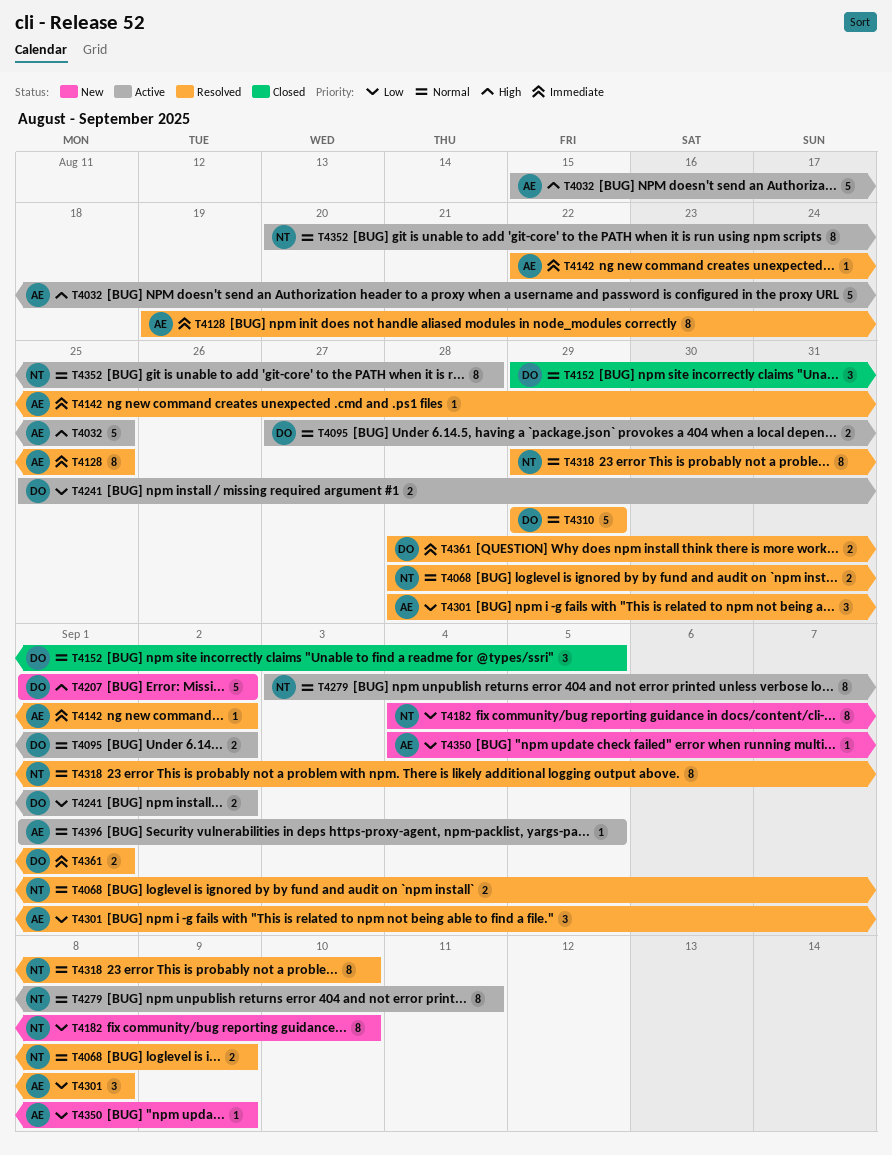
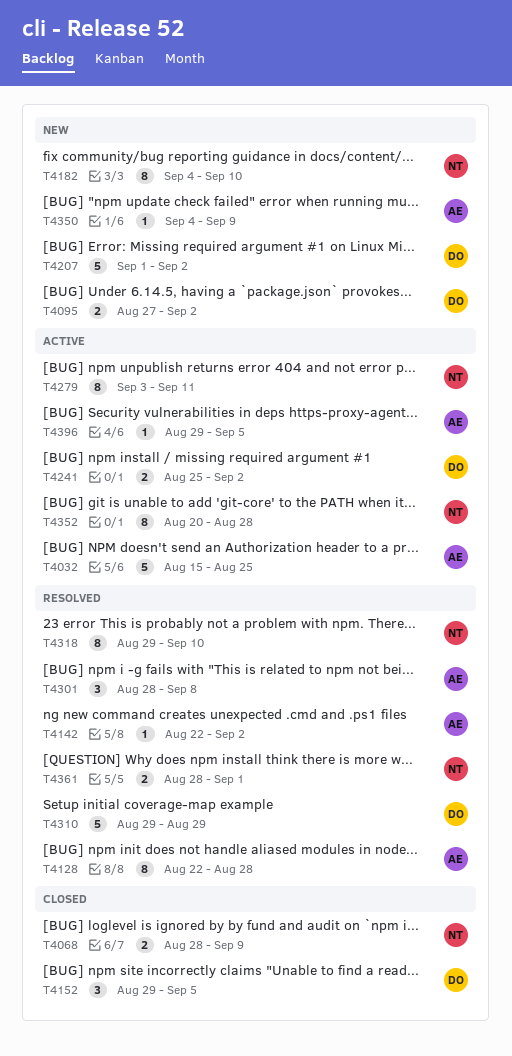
T4068, status: Resolved -> Closed
T4095, status: Active -> New
T4128, start: Aug 19 -> Aug 22
T4128, due: Aug 25 -> Aug 28
T4361, owner: DO -> NT
T4396, start: Sep 1 -> Aug 29

